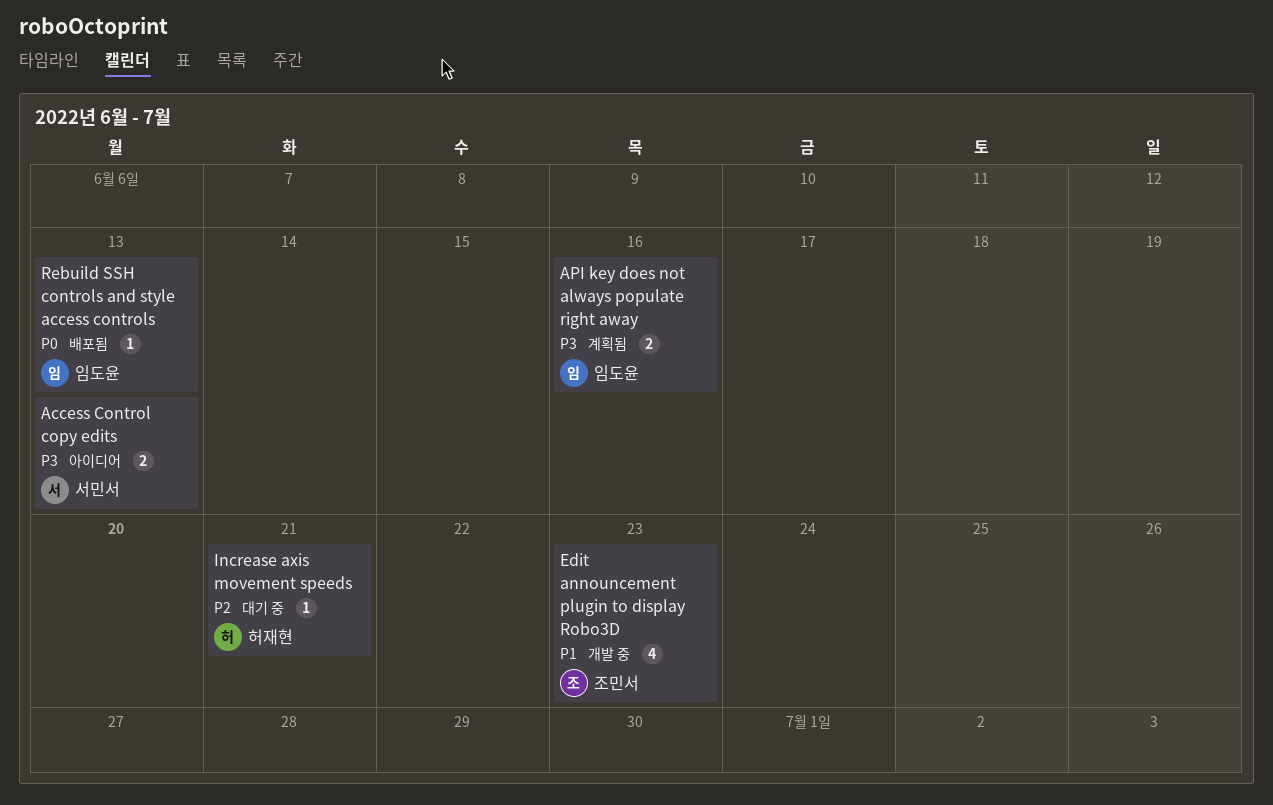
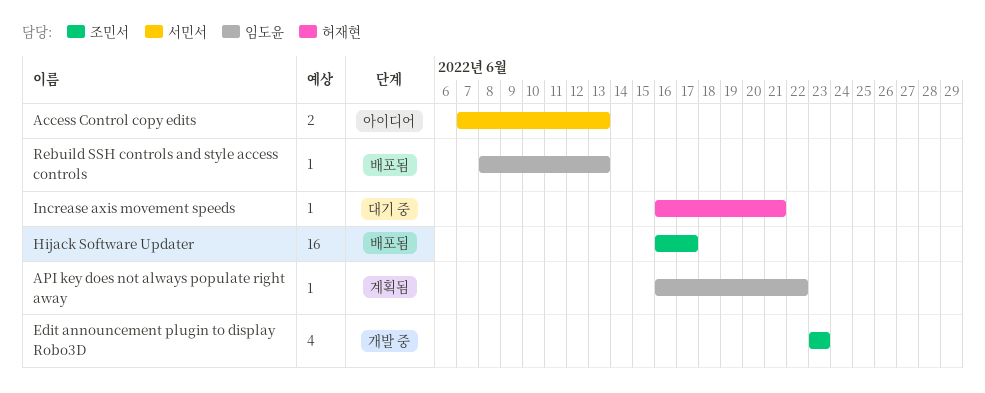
API key does not always populate right away, estimate: 2 -> 1
API key does not always populate right away, due: Jun 16 -> Jun 22
Hijack Software Updater: none -> present

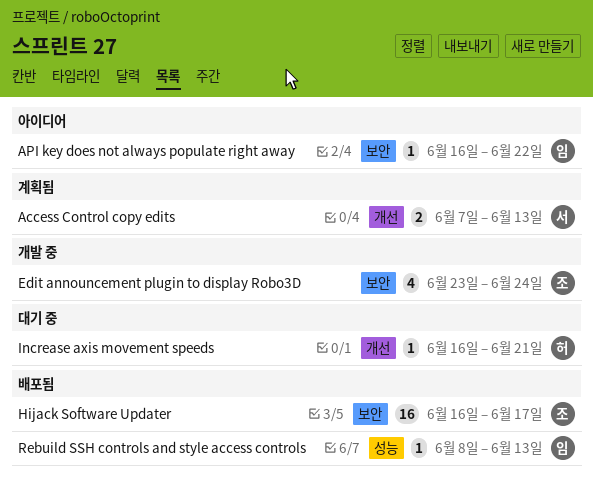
Access Control copy edits, status: 아이디어 -> 계획됨
API key does not always populate right away, status: 계획됨 -> 아이디어
Edit announcement plugin to display Robo3D, due: Jun 23 -> Jun 24

